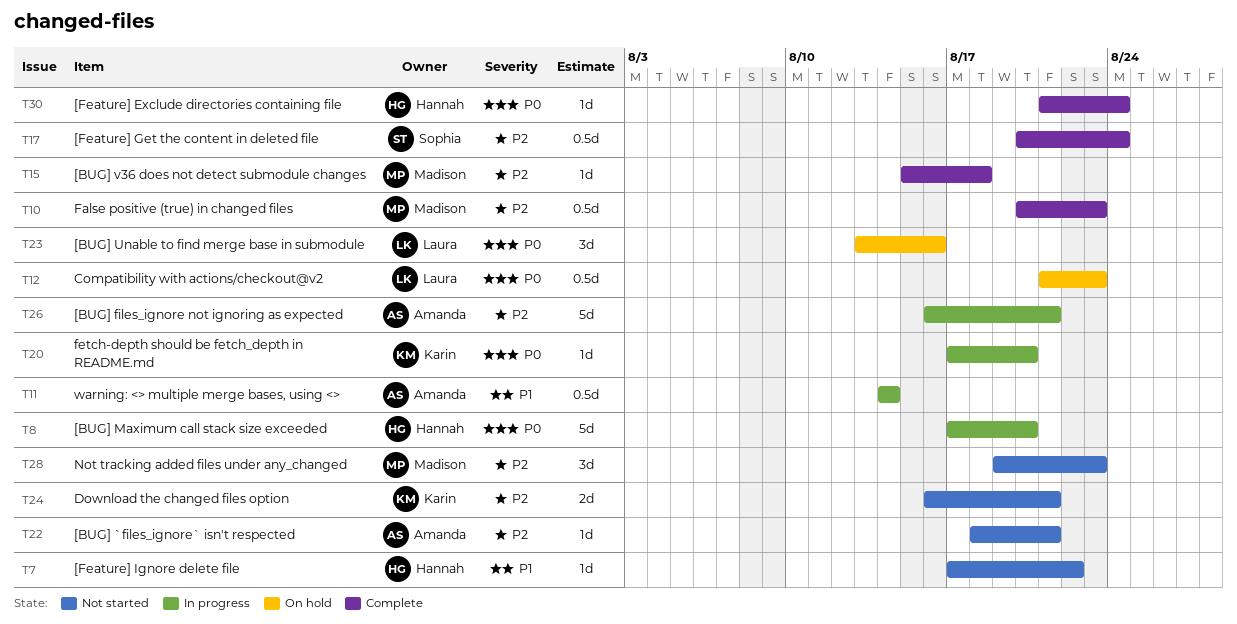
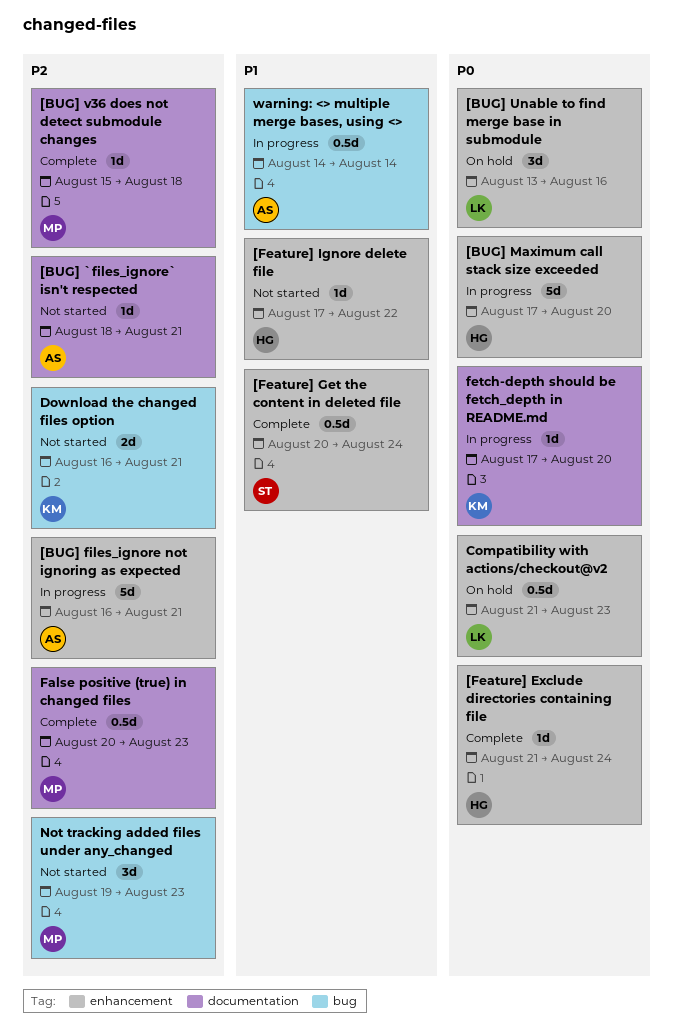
[Feature] Get the content in deleted file, priority: P2 -> P1

